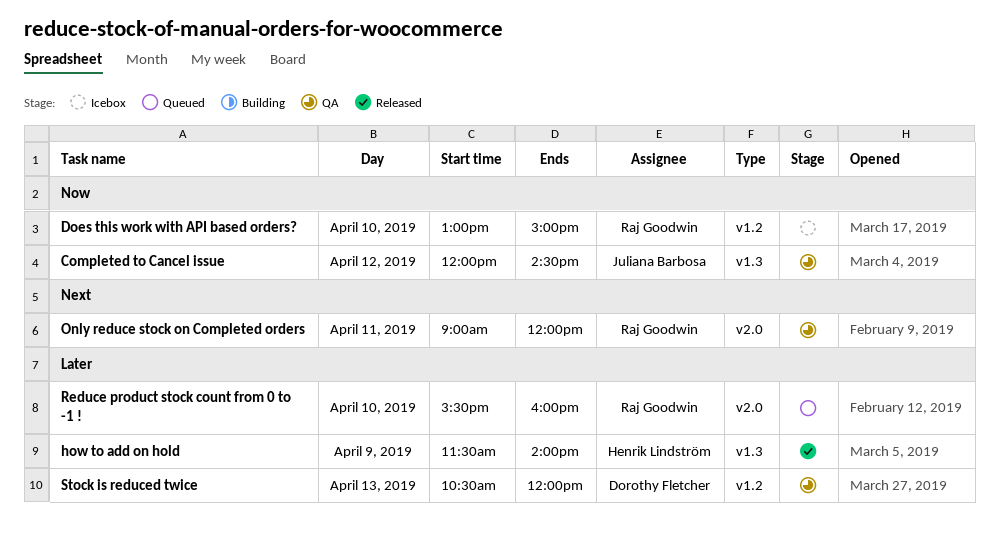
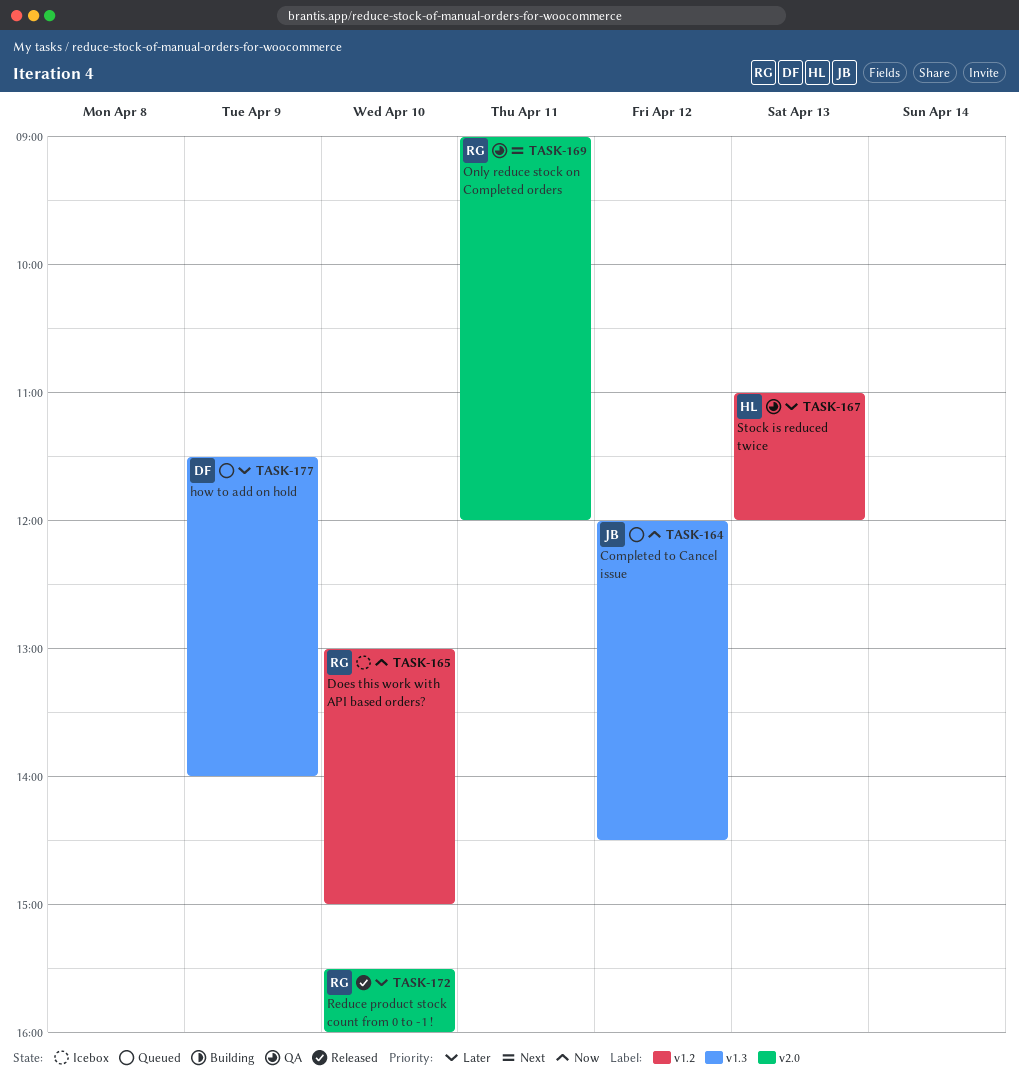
Completed to Cancel issue, status: QA -> Queued
how to add on hold, status: Released -> Queued
how to add on hold, owner: Henrik Lindström -> Dorothy Fletcher
Reduce product stock count from 0 to -1 !, status: Queued -> Released
Stock is reduced twice, owner: Dorothy Fletcher -> Henrik Lindström
Stock is reduced twice, begins: 10:30 -> 11:00

